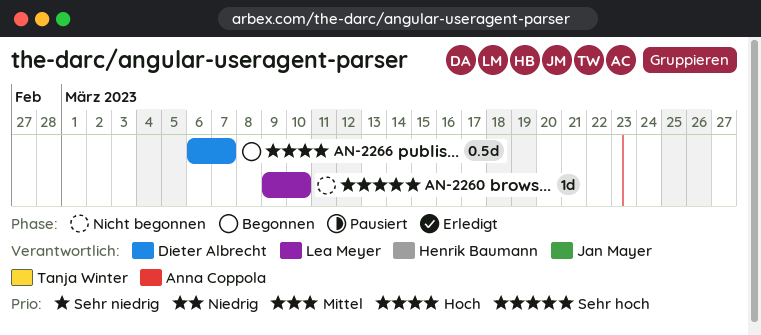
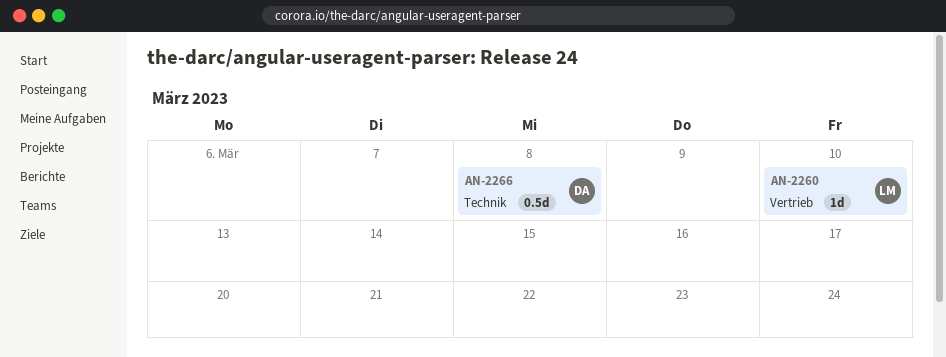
AN-2266, due: Mar 7 -> Mar 8

